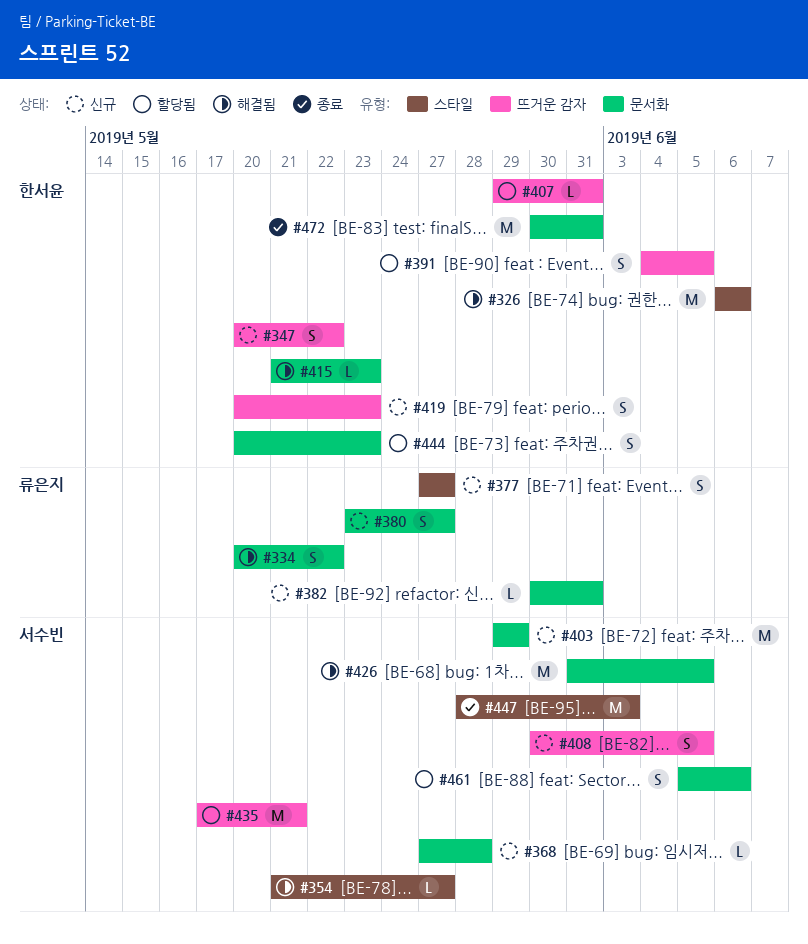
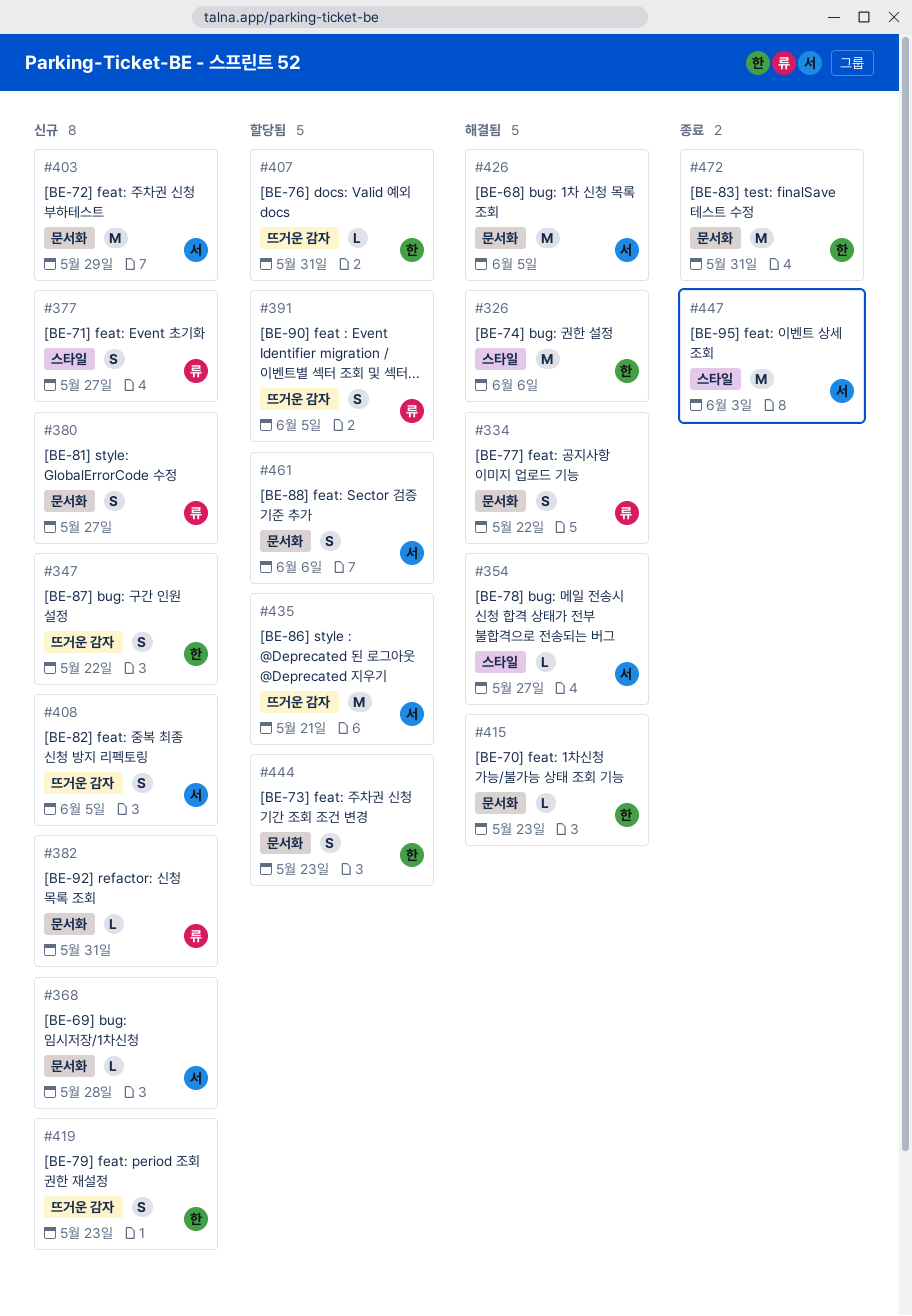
#391, owner: 한서윤 -> 류은지

